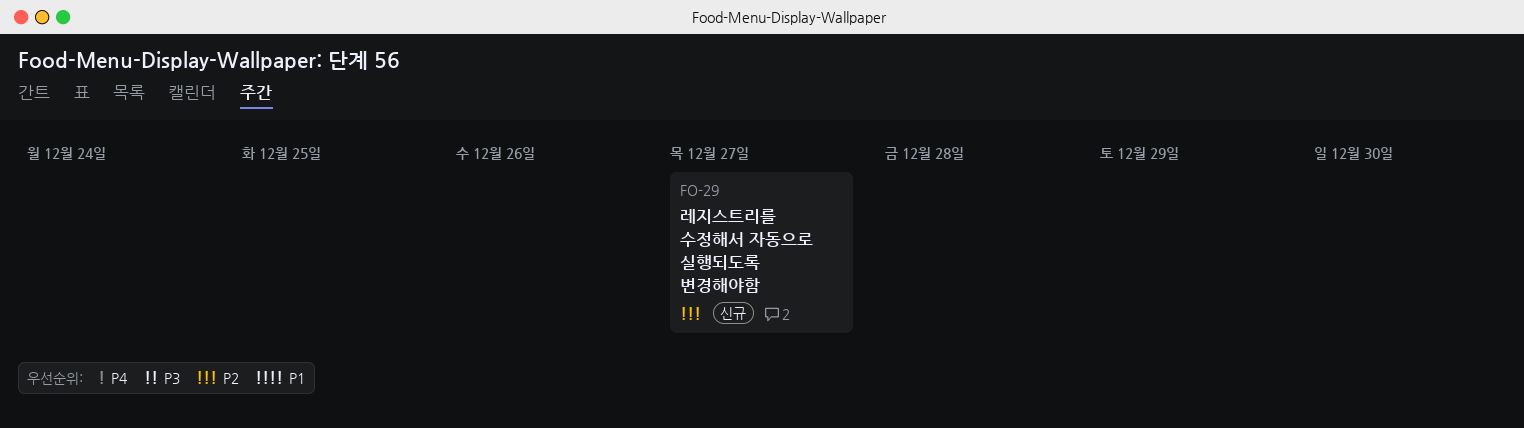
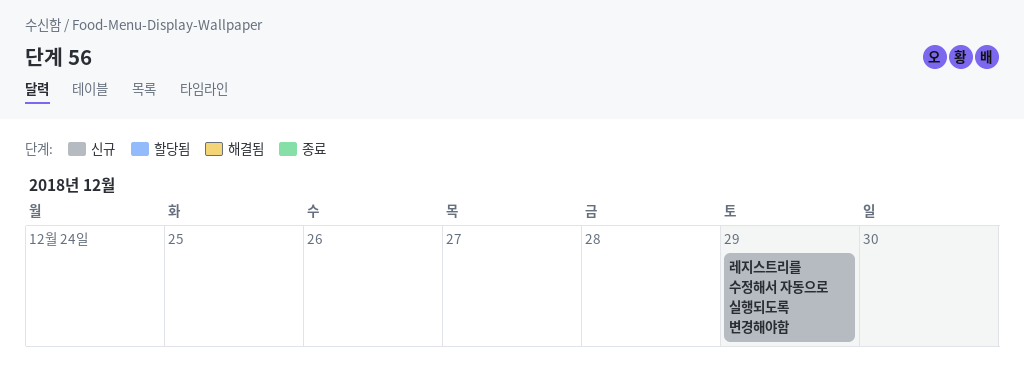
레지스트리를 수정해서 자동으로 실행되도록 변경해야함, due: Dec 27 -> Dec 29

